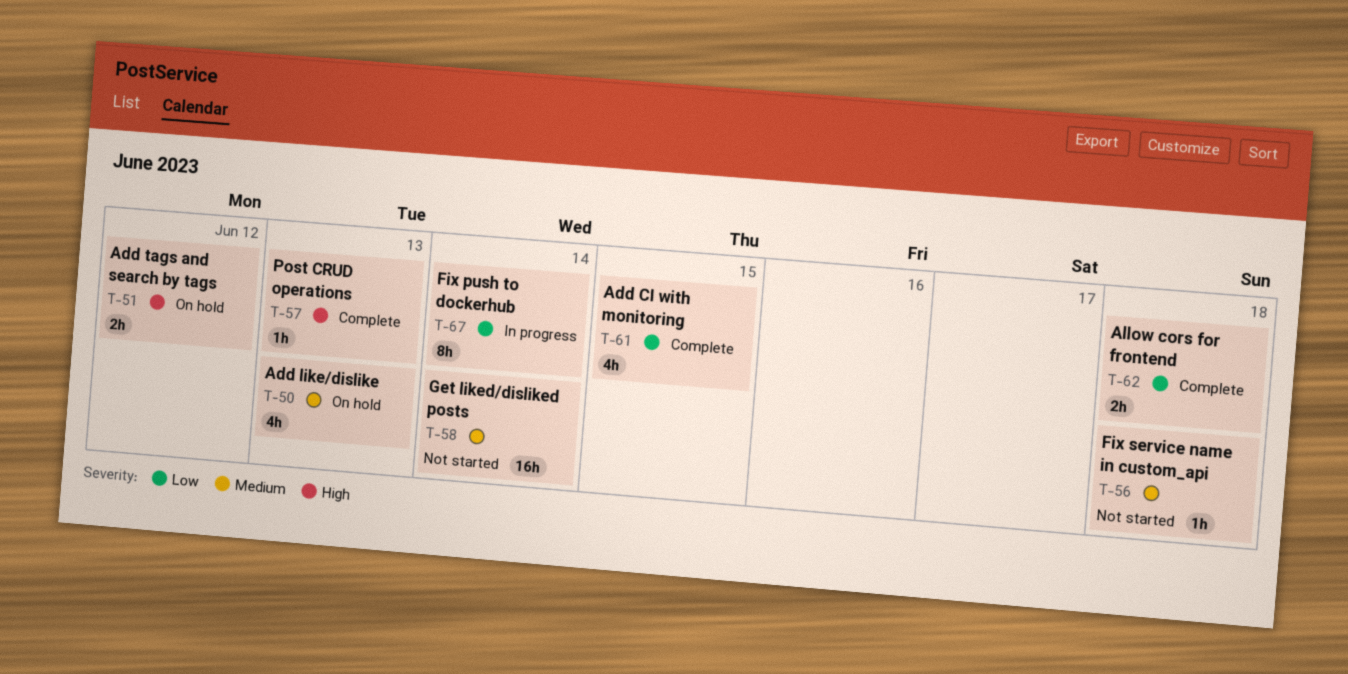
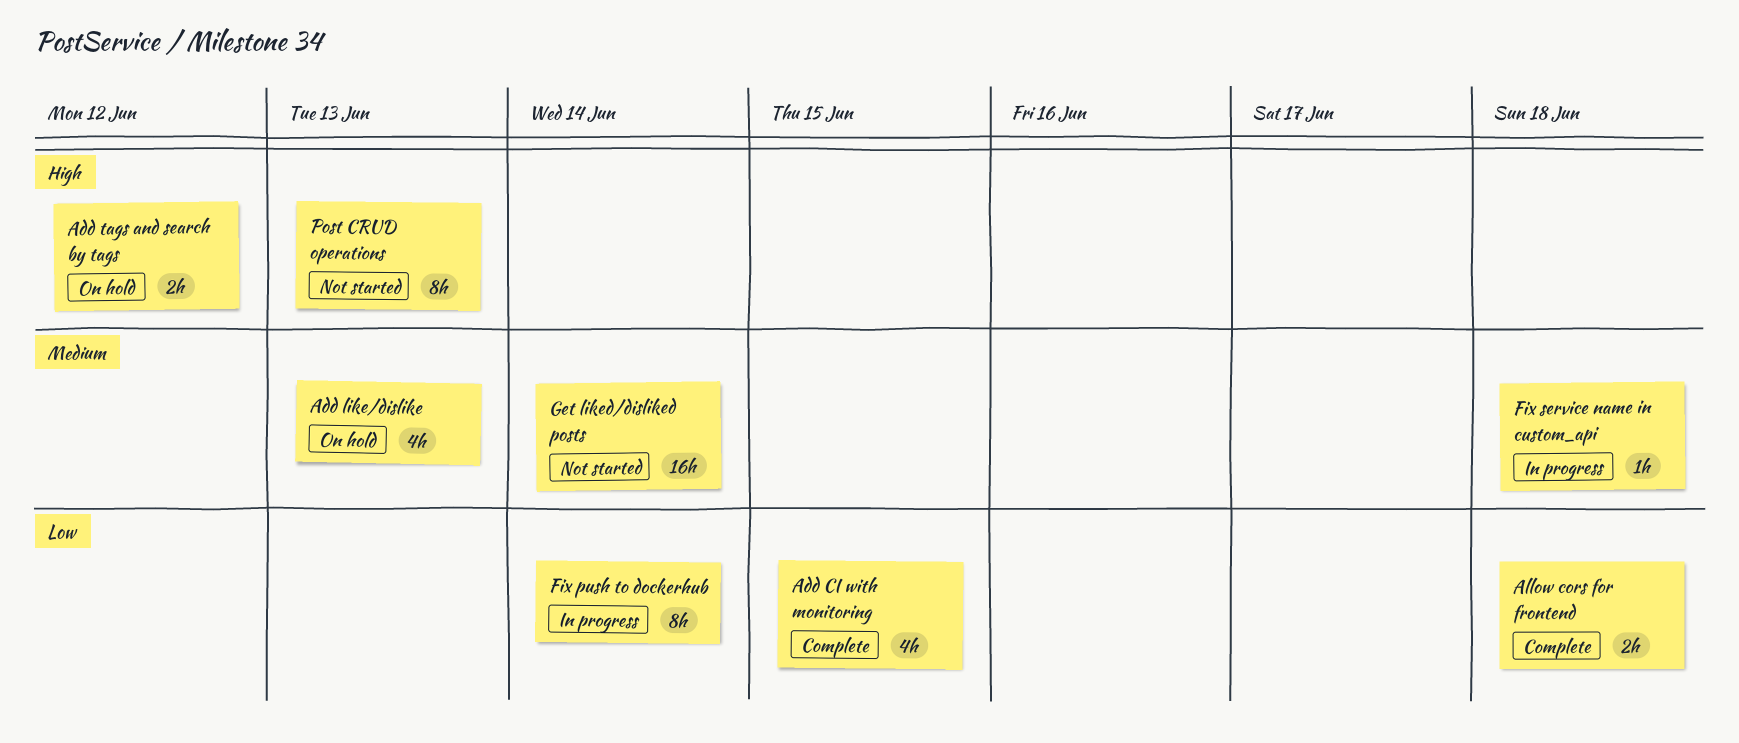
Fix service name in custom_api, status: Not started -> In progress
Post CRUD operations, status: Complete -> Not started
Post CRUD operations, estimate: 1h -> 8h

